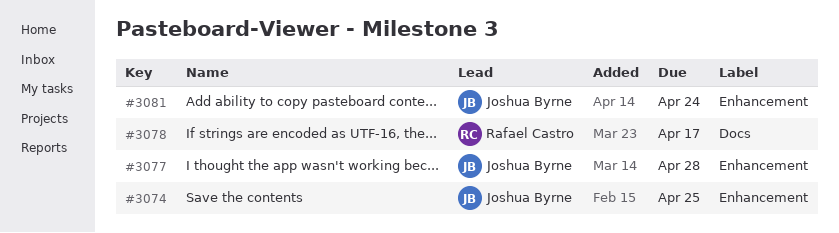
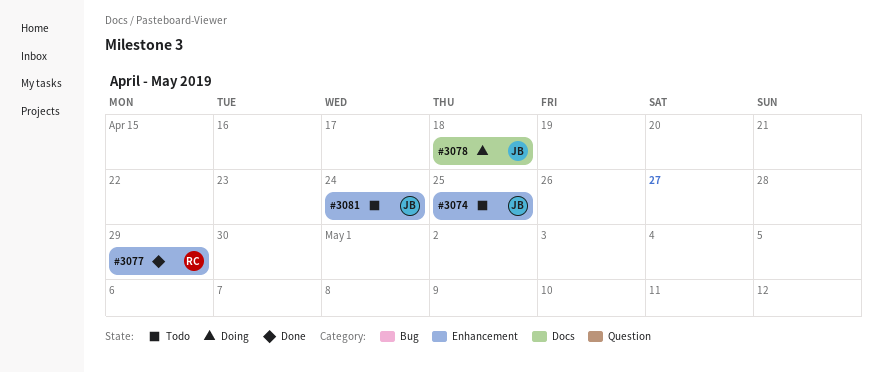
#3077, owner: Joshua Byrne -> Rafael Castro
#3077, due: Apr 28 -> Apr 29
#3078, owner: Rafael Castro -> Joshua Byrne
#3078, due: Apr 17 -> Apr 18

